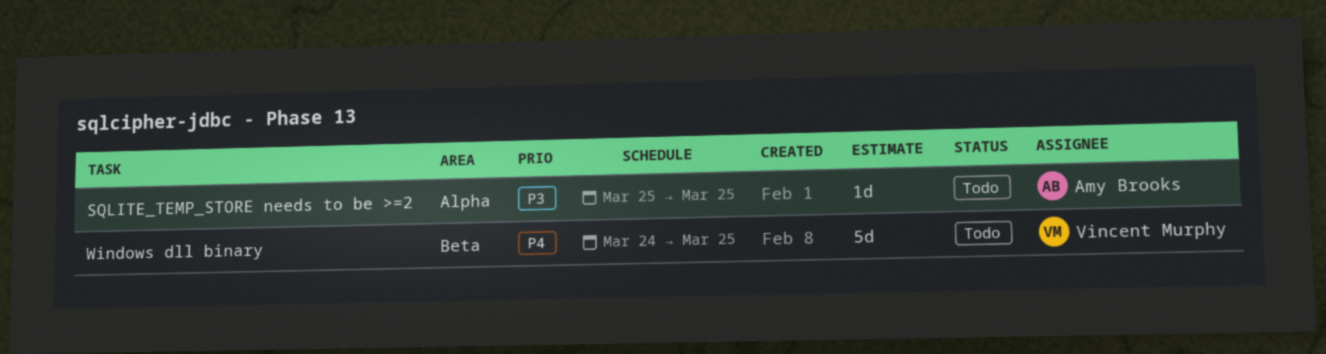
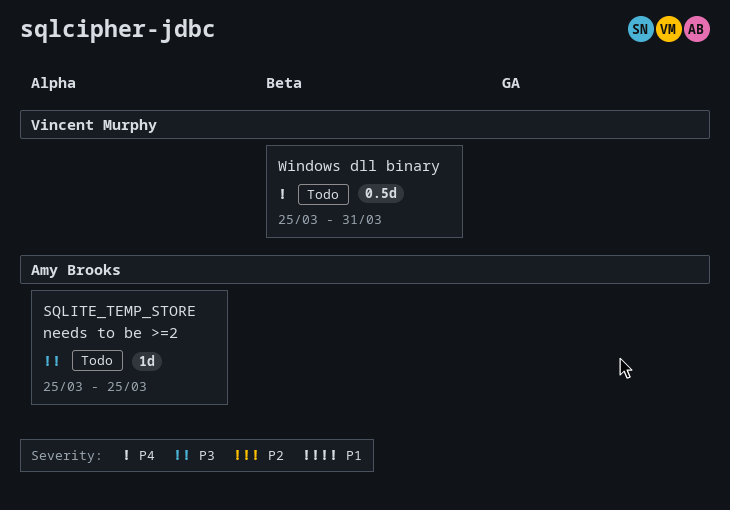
Windows dll binary, estimate: 5d -> 0.5d
Windows dll binary, start: Mar 24 -> Mar 25
Windows dll binary, due: Mar 25 -> Mar 31

